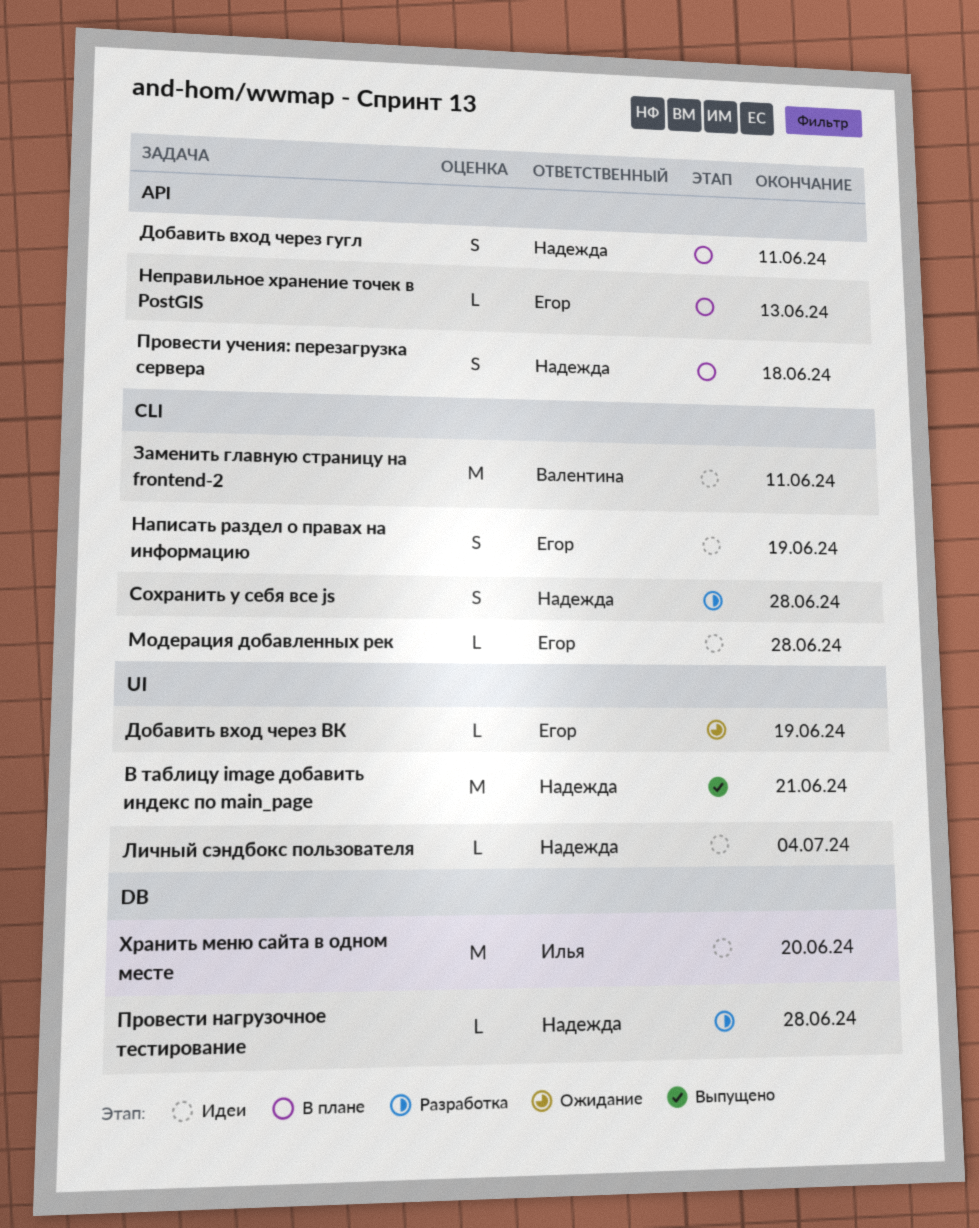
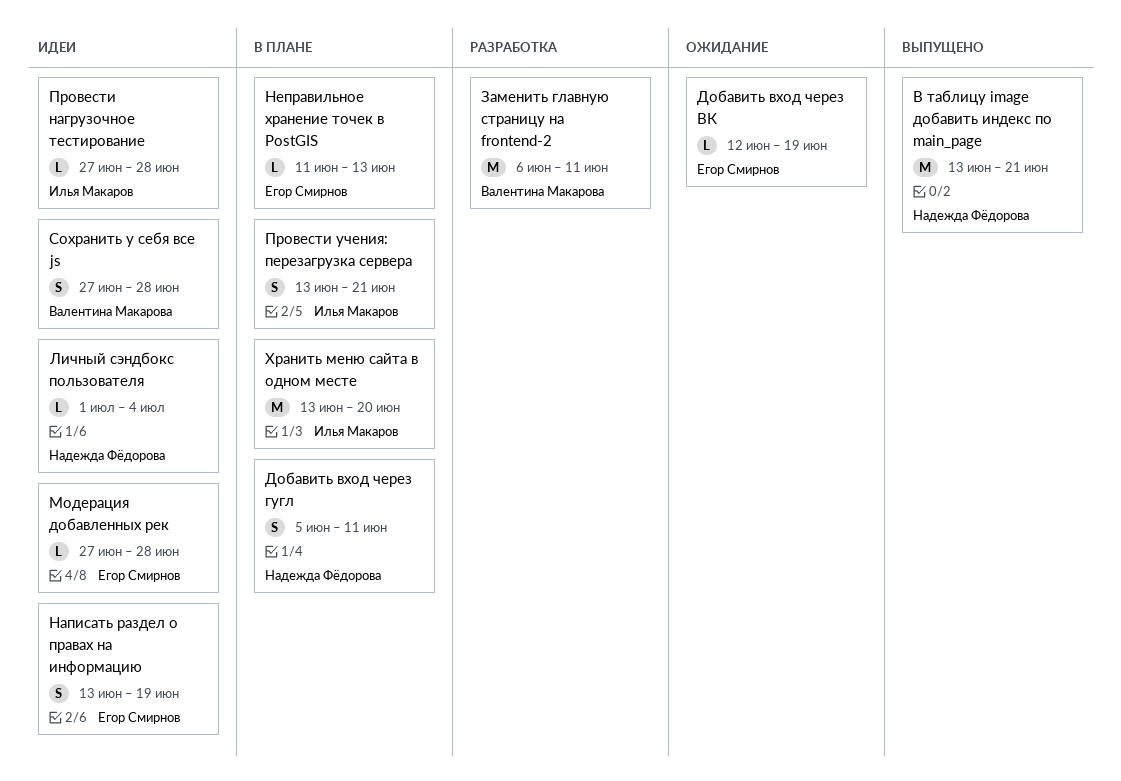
Заменить главную страницу на frontend-2, status: Идеи -> Разработка
Провести нагрузочное тестирование, status: Разработка -> Идеи
Провести нагрузочное тестирование, owner: Надежда Фёдорова -> Илья Макаров
Провести учения: перезагрузка сервера, owner: Надежда Фёдорова -> Илья Макаров
Провести учения: перезагрузка сервера, due: Jun 18 -> Jun 21
Сохранить у себя все js, status: Разработка -> Идеи
Сохранить у себя все js, owner: Надежда Фёдорова -> Валентина Макарова
Хранить меню сайта в одном месте, status: Идеи -> В плане

